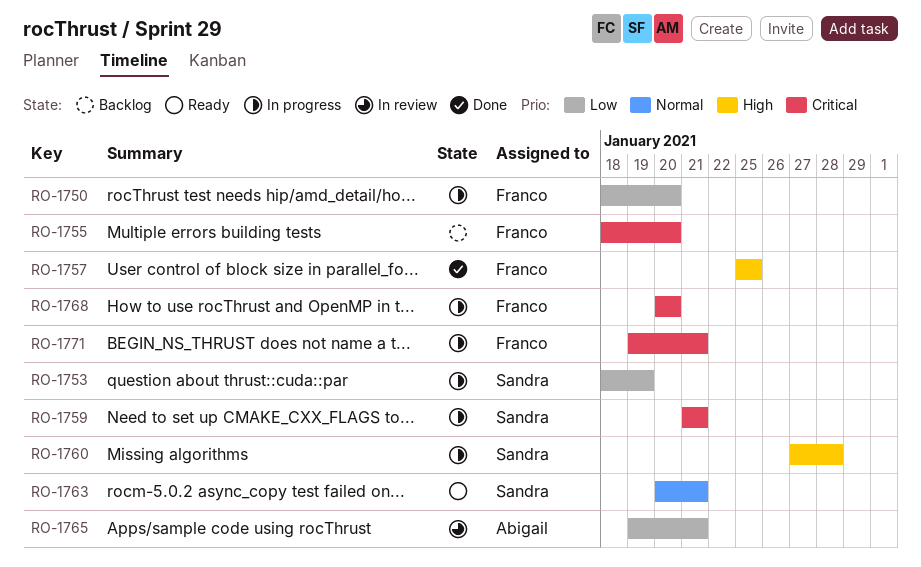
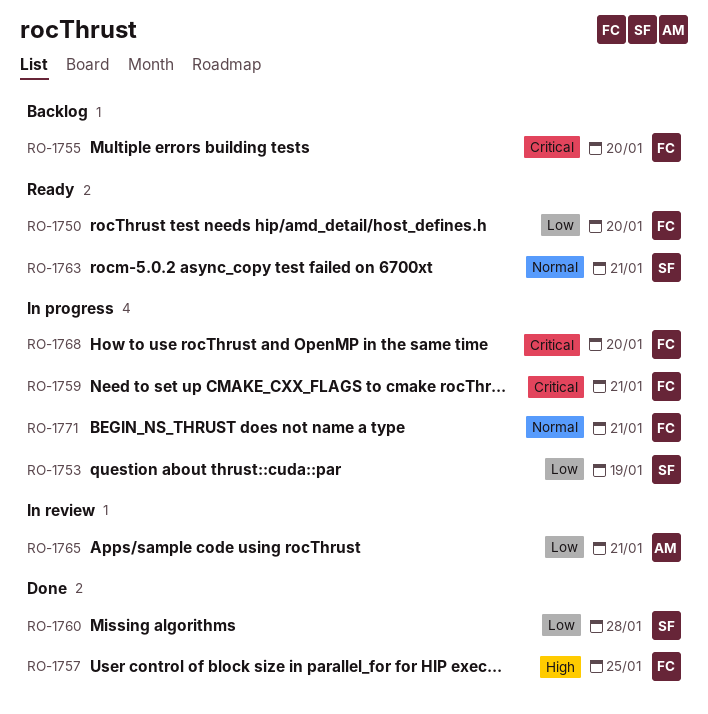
RO-1750, status: In progress -> Ready
RO-1759, owner: Sandra -> Franco
RO-1760, status: In progress -> Done
RO-1760, priority: High -> Low
RO-1771, priority: Critical -> Normal

